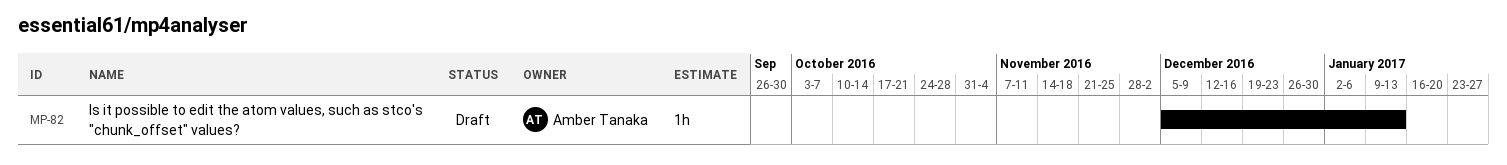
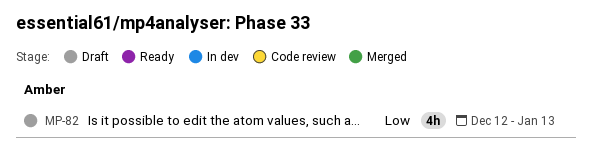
MP-82, estimate: 1h -> 4h
MP-82, start: Dec 5 -> Dec 12

